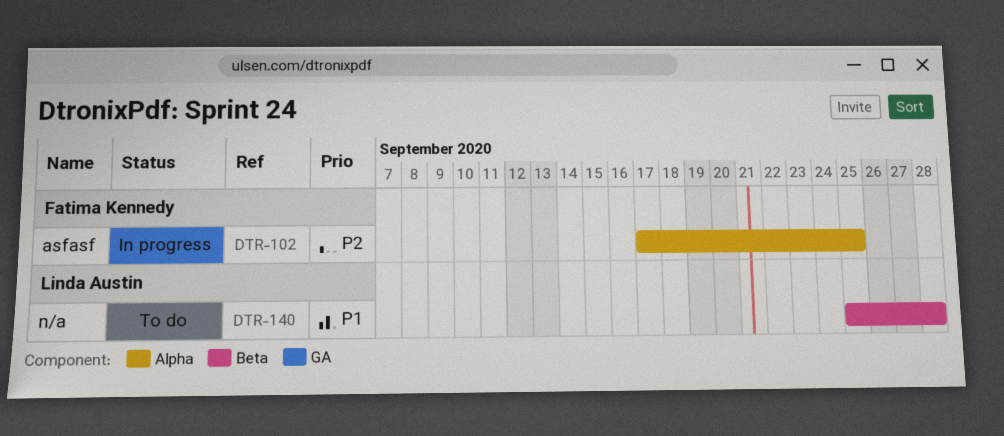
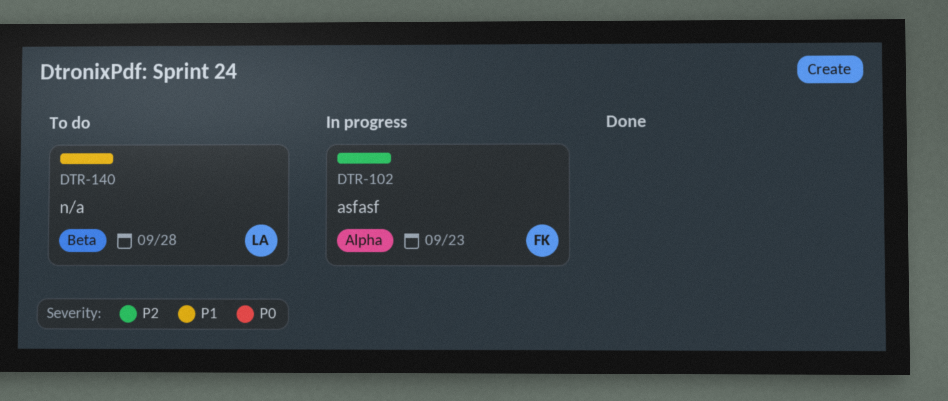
DTR-102, due: Sep 25 -> Sep 23

